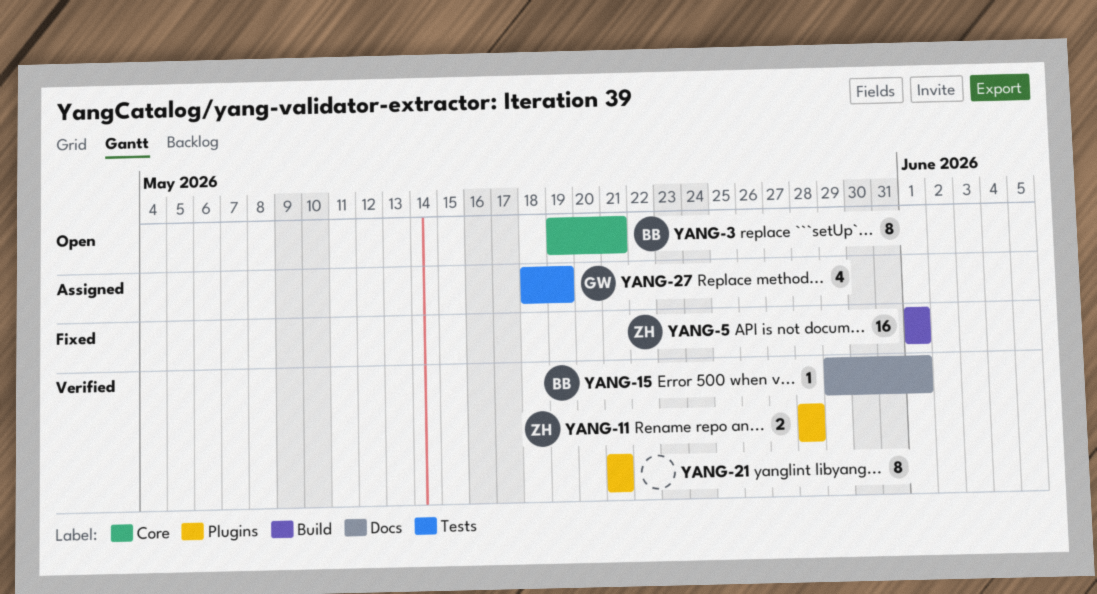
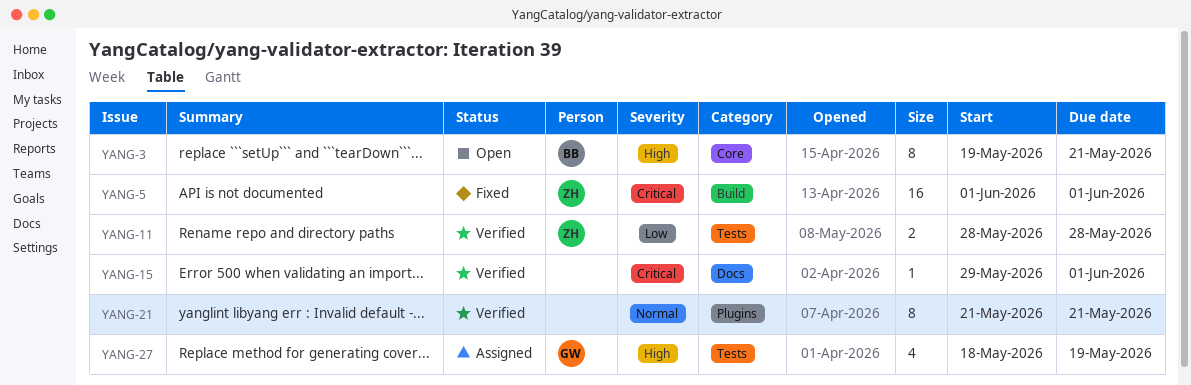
YANG-11, label: Plugins -> Tests
YANG-15, owner: BB -> none

